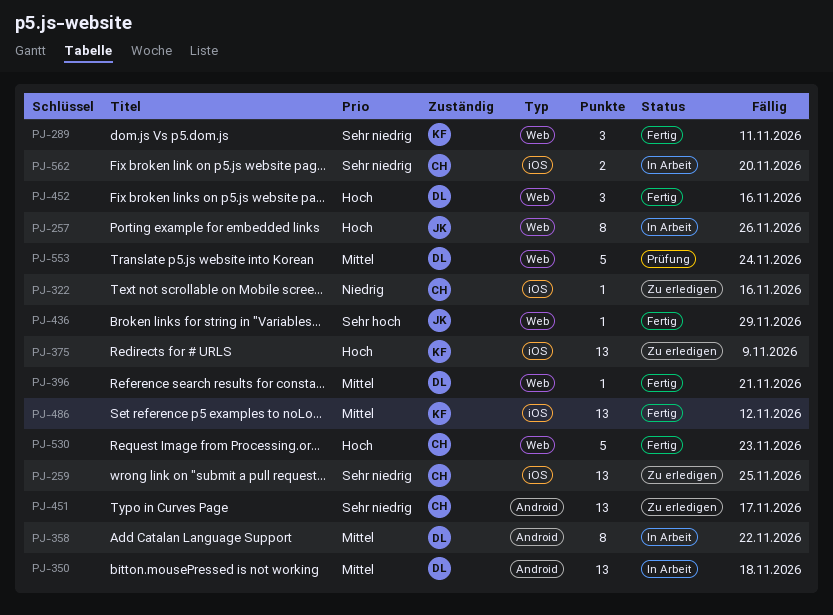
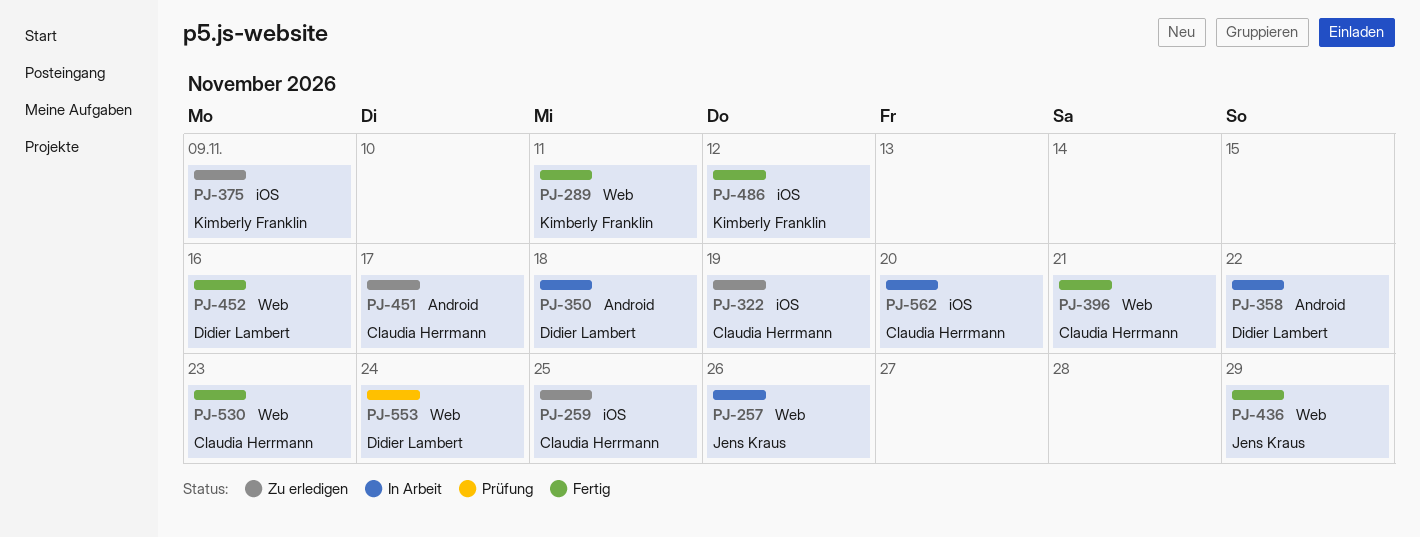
PJ-322, due: Nov 16 -> Nov 19
PJ-396, owner: Didier Lambert -> Claudia Herrmann

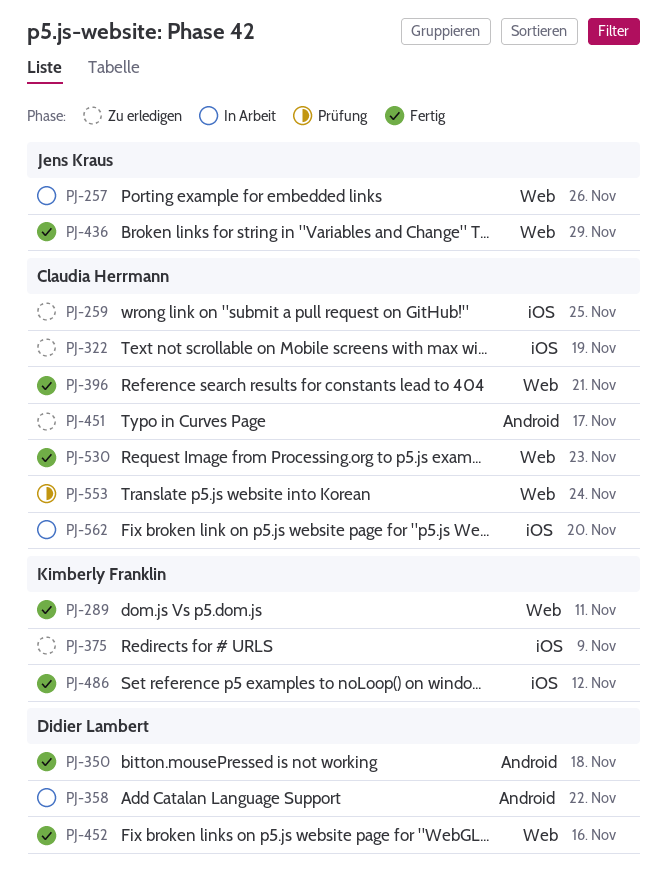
PJ-350, status: In Arbeit -> Fertig
PJ-553, owner: Didier Lambert -> Claudia Herrmann

